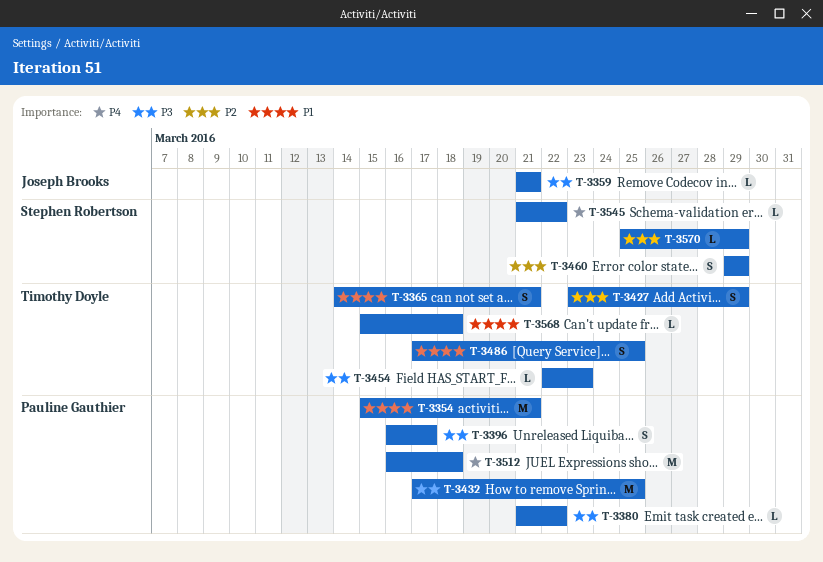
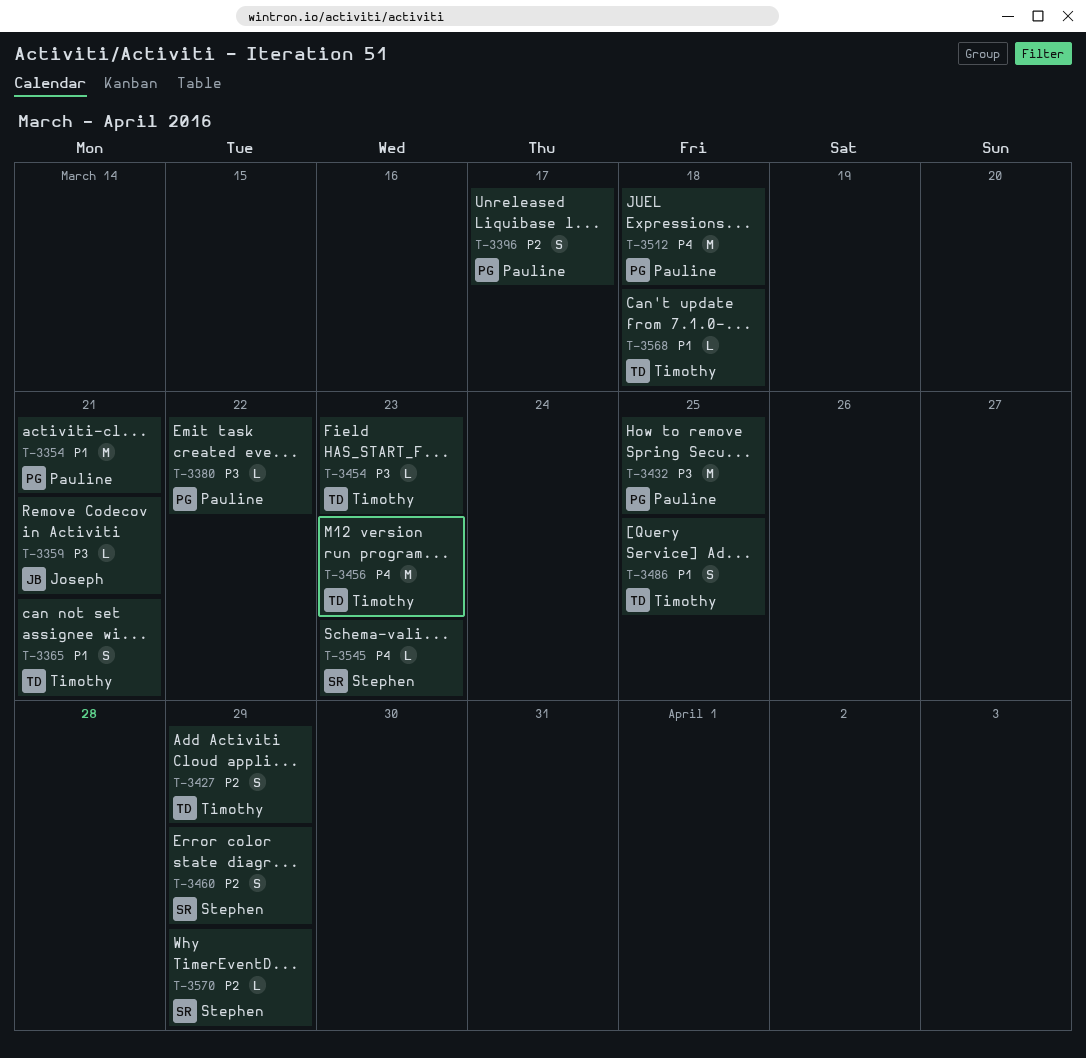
T-3396, priority: P3 -> P2
T-3456: none -> present
T-3545, due: Mar 22 -> Mar 23

